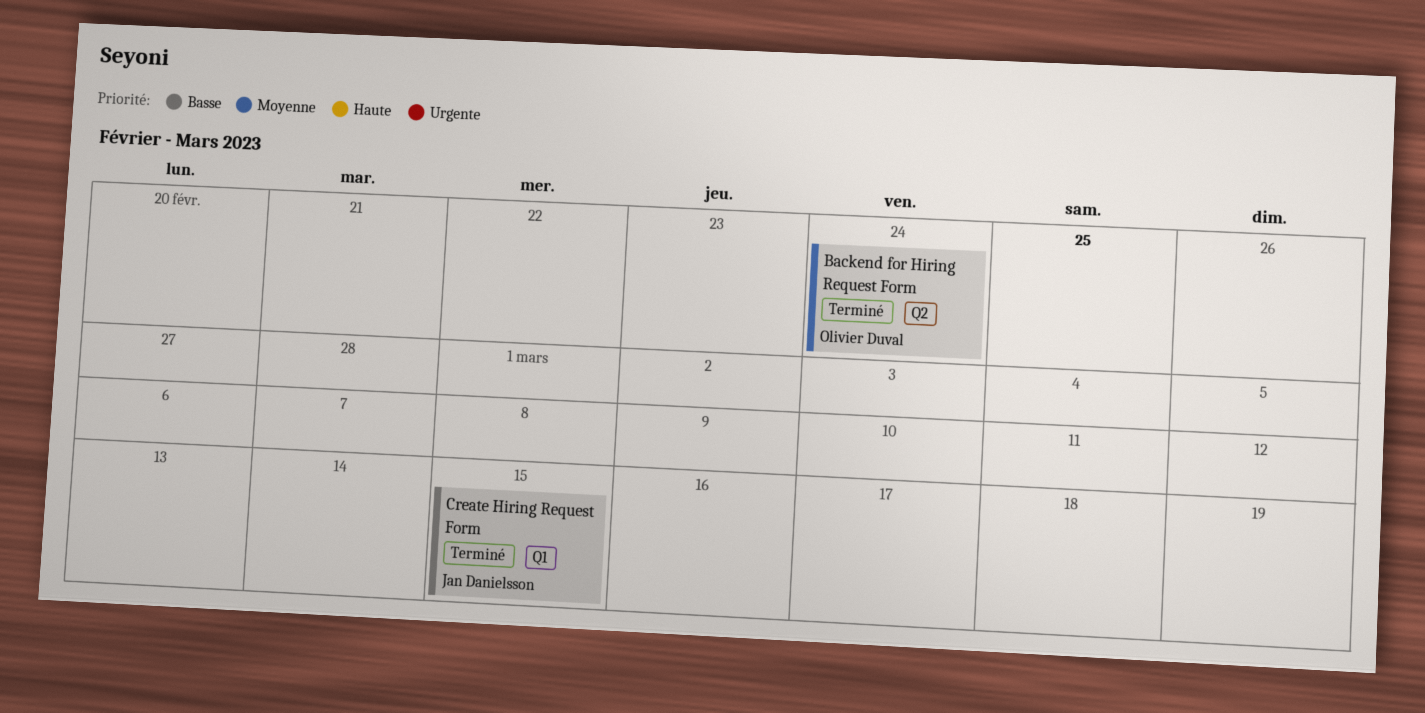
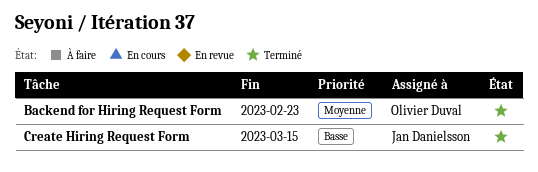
Backend for Hiring Request Form, due: Feb 24 -> Feb 23

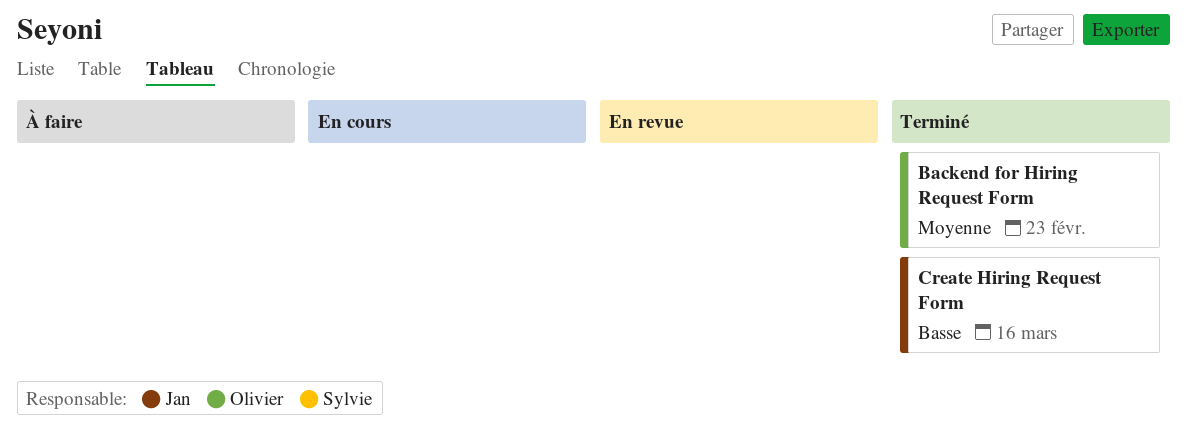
Create Hiring Request Form, due: Mar 15 -> Mar 16

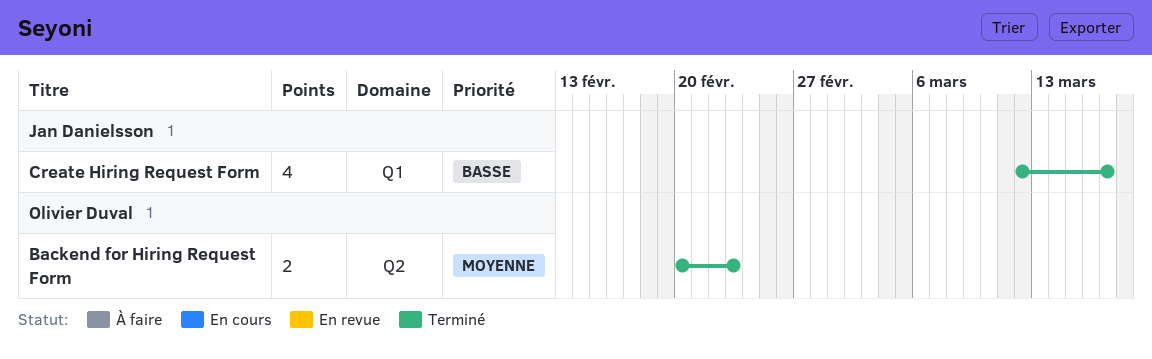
Create Hiring Request Form, due: Mar 16 -> Mar 17

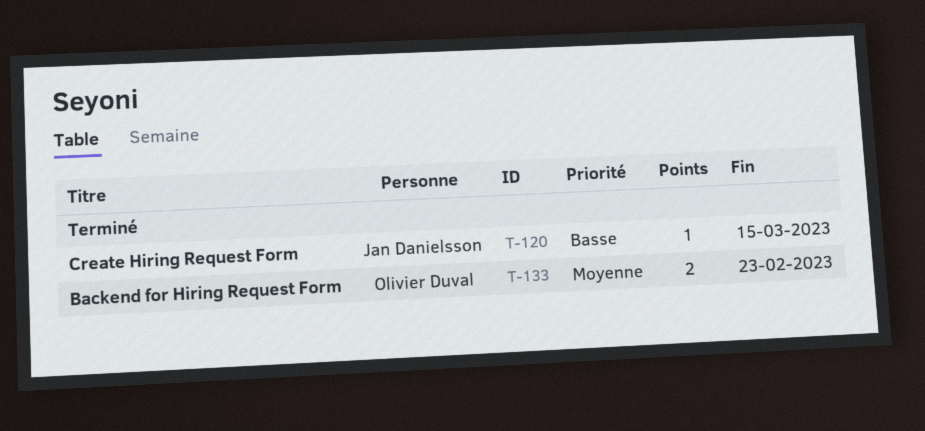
Create Hiring Request Form, estimate: 4 -> 1
Create Hiring Request Form, due: Mar 17 -> Mar 15

